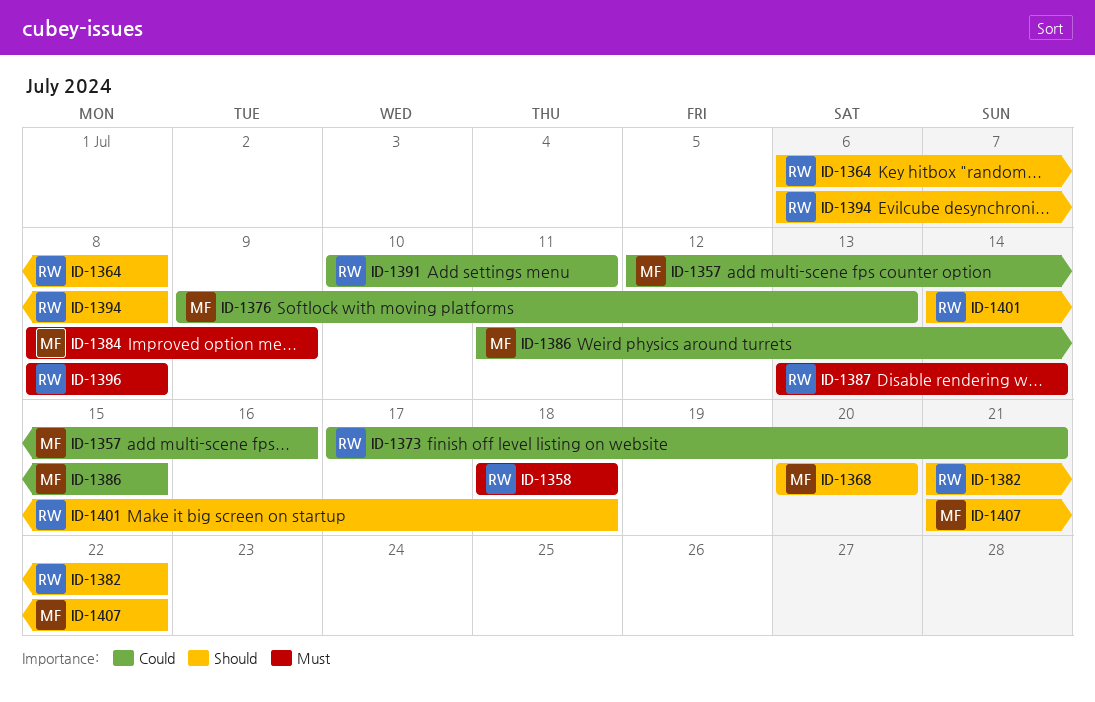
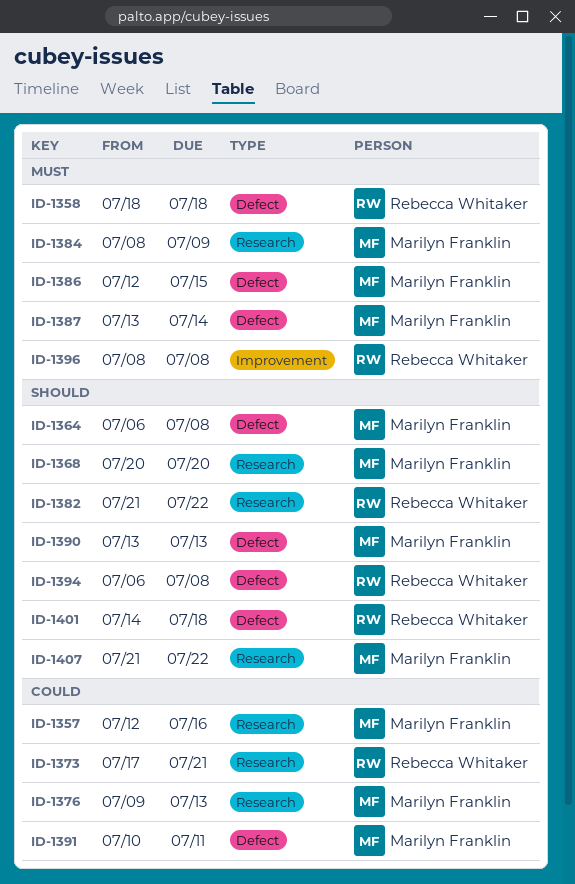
ID-1364, owner: Rebecca Whitaker -> Marilyn Franklin
ID-1386, priority: Could -> Must
ID-1386, start: Jul 11 -> Jul 12
ID-1387, owner: Rebecca Whitaker -> Marilyn Franklin
ID-1390: none -> present
ID-1391, owner: Rebecca Whitaker -> Marilyn Franklin

